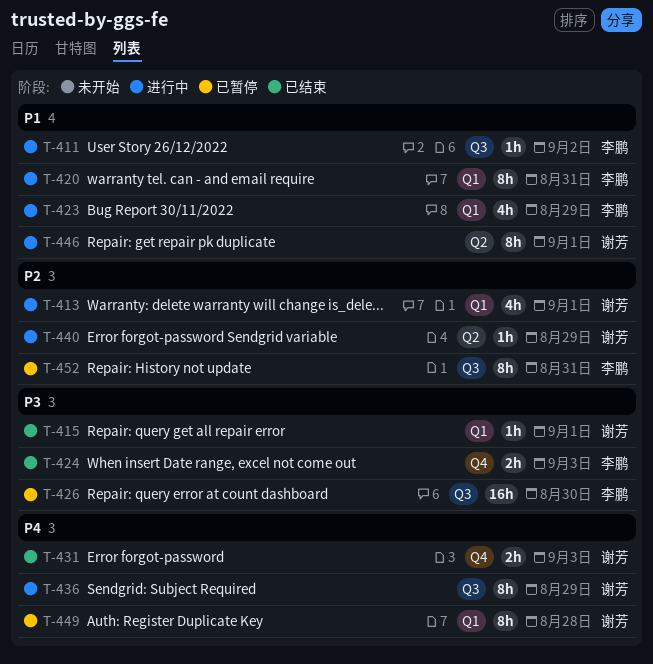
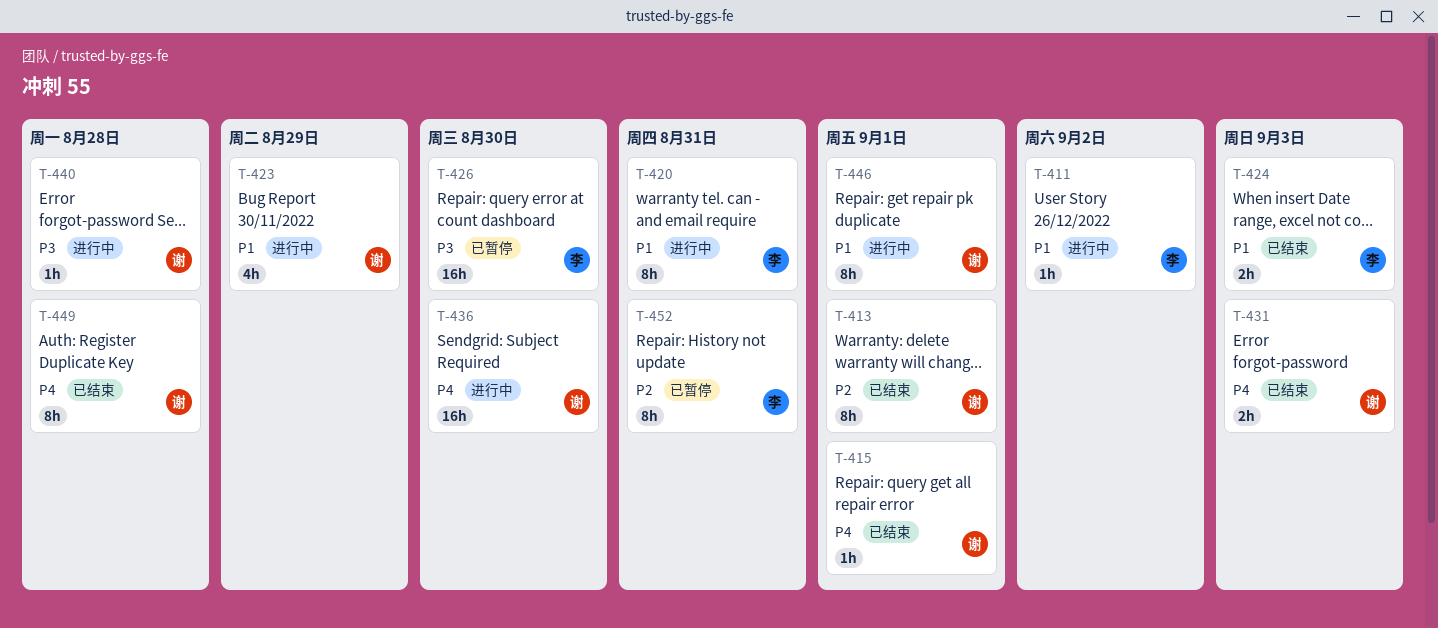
T-413, status: 进行中 -> 已结束
T-413, estimate: 4h -> 8h
T-415, priority: P3 -> P4
T-423, owner: 李鹏 -> 谢芳
T-424, priority: P3 -> P1
T-436, estimate: 8h -> 16h
T-436, due: Aug 29 -> Aug 30
T-440, priority: P2 -> P3
T-440, due: Aug 29 -> Aug 28
T-449, status: 已暂停 -> 已结束

